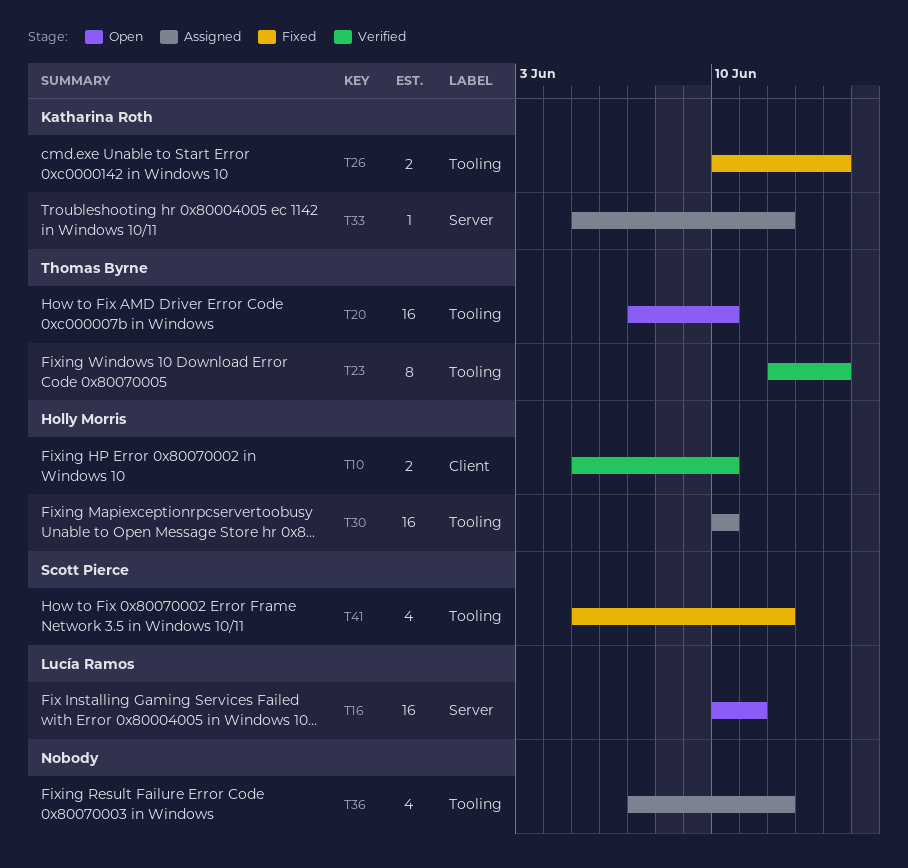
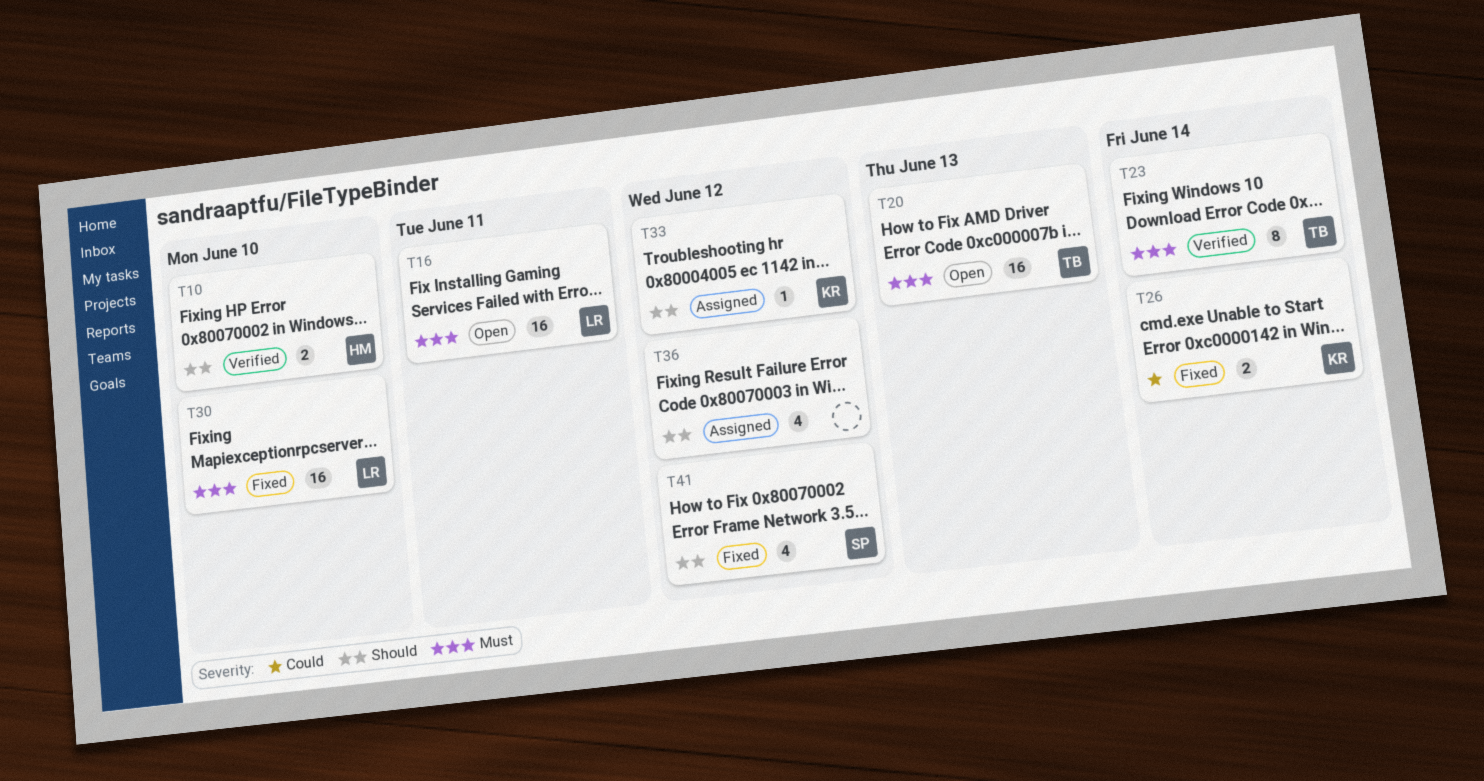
T20, due: Jun 10 -> Jun 13
T30, status: Assigned -> Fixed
T30, owner: Holly Morris -> Lucía Ramos

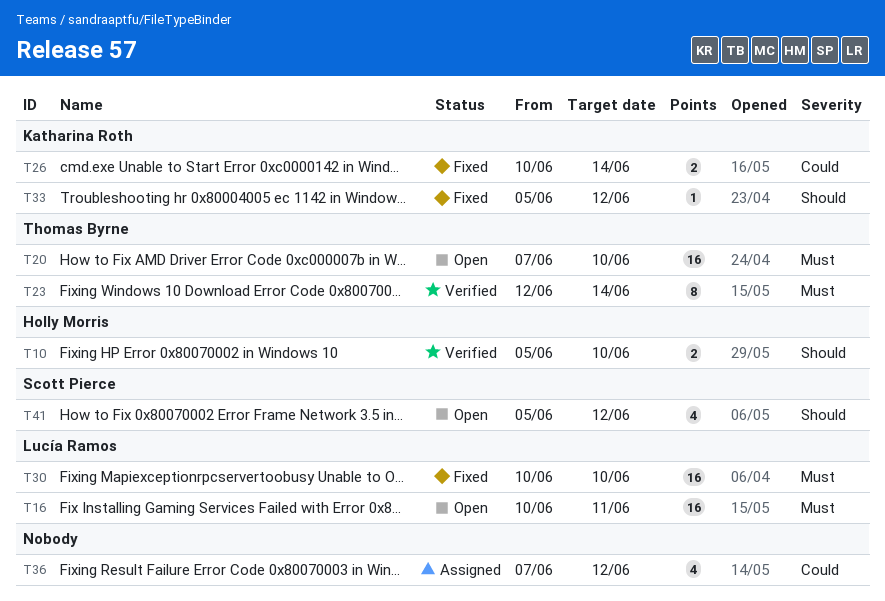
T20, due: Jun 13 -> Jun 10
T33, status: Assigned -> Fixed
T36, priority: Should -> Could
T41, status: Fixed -> Open

